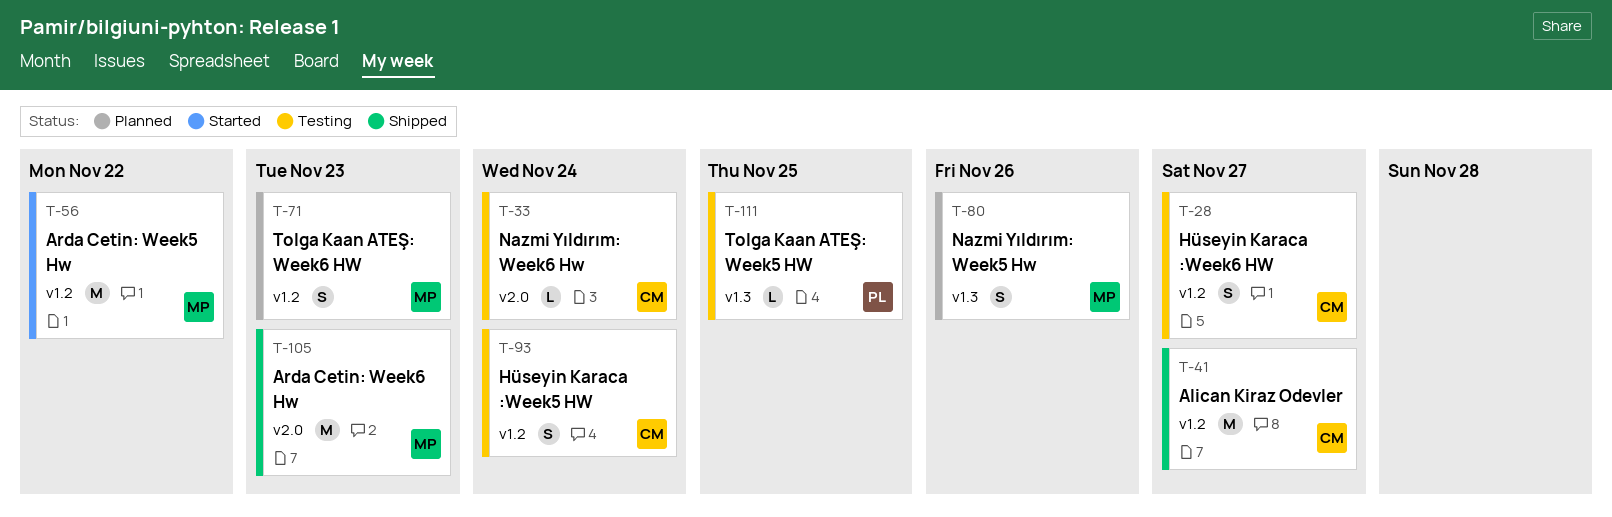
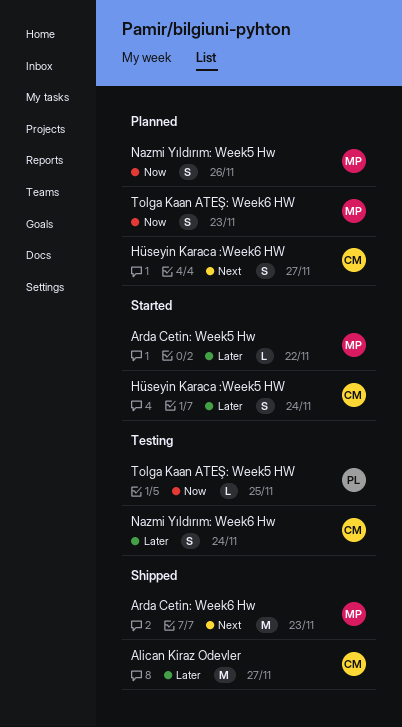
Arda Cetin: Week5 Hw, estimate: M -> L
Hüseyin Karaca :Week5 HW, status: Testing -> Started
Hüseyin Karaca :Week6 HW, status: Testing -> Planned
Nazmi Yıldırım: Week6 Hw, estimate: L -> S

